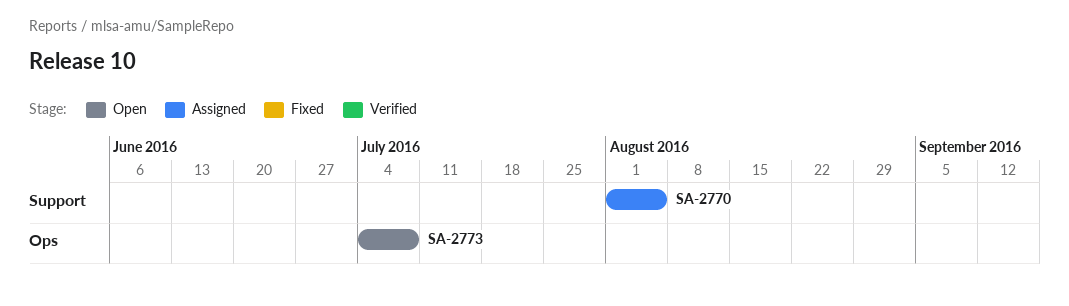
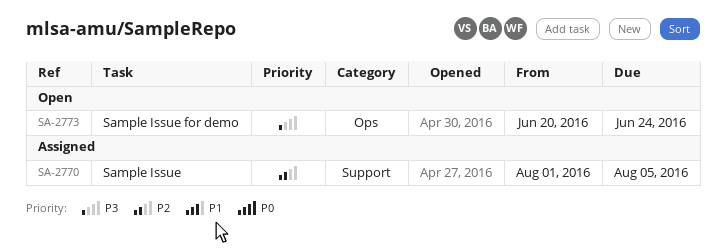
SA-2773, start: Jul 4 -> Jun 20
SA-2773, due: Jul 8 -> Jun 24

